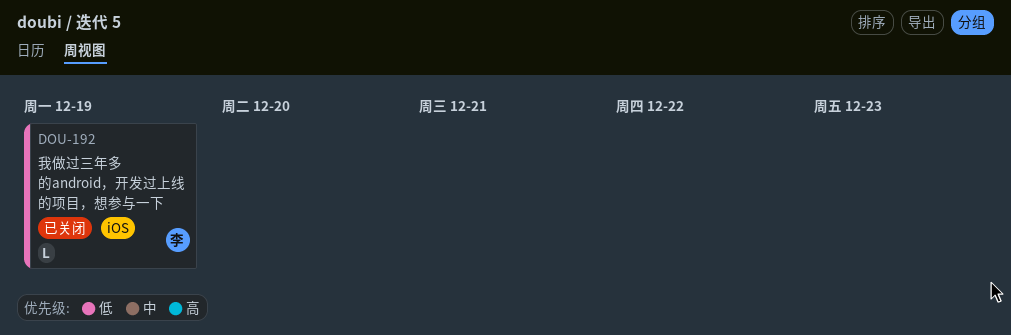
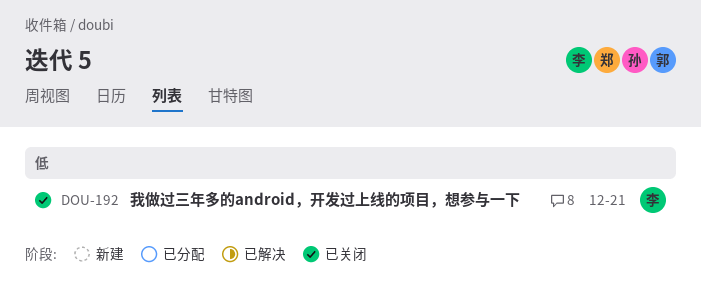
DOU-192, due: Dec 19 -> Dec 21

